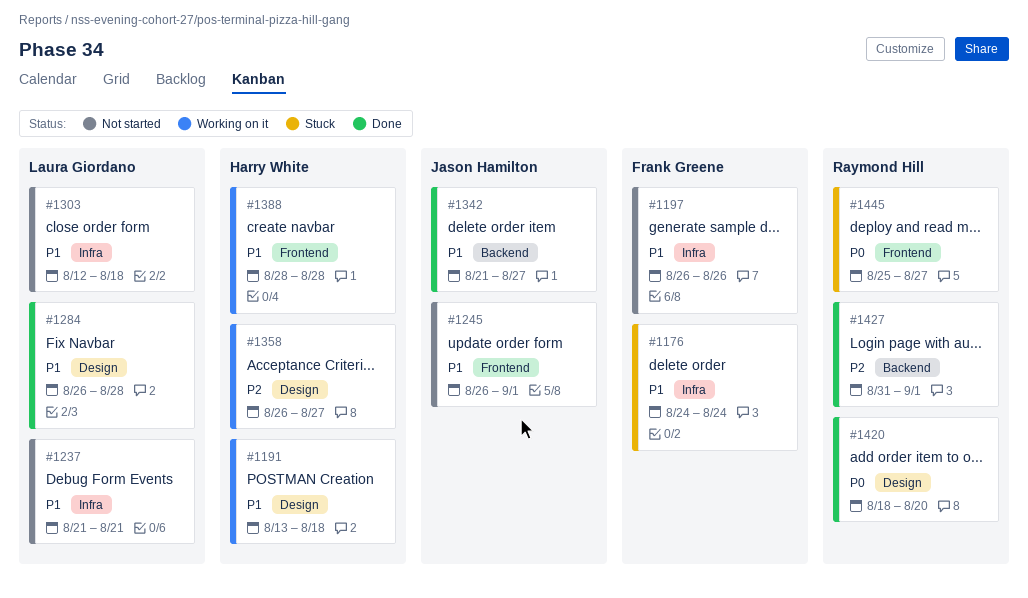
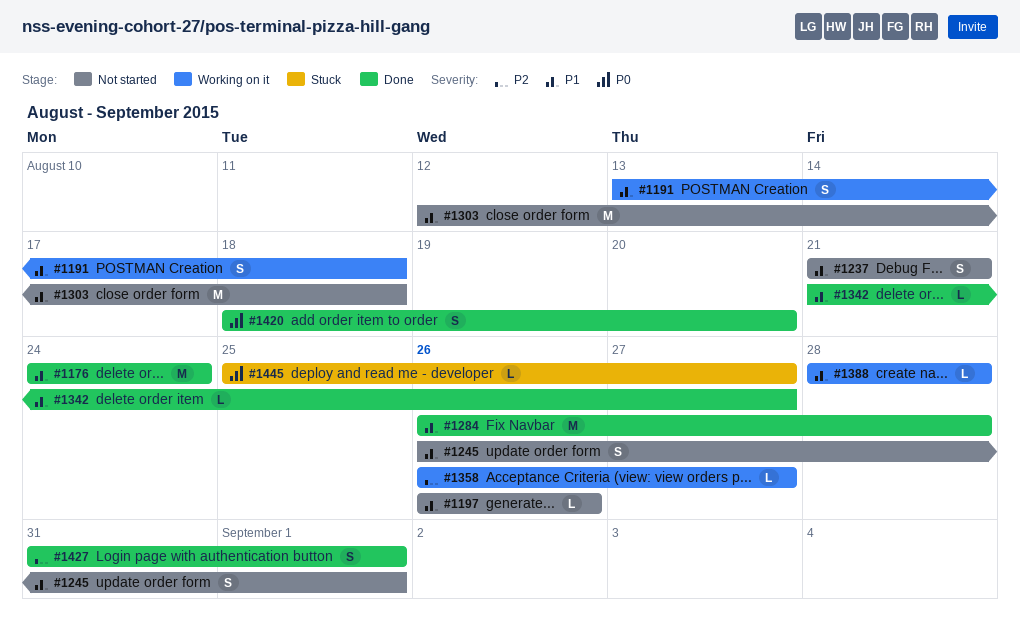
#1176, status: Stuck -> Done

